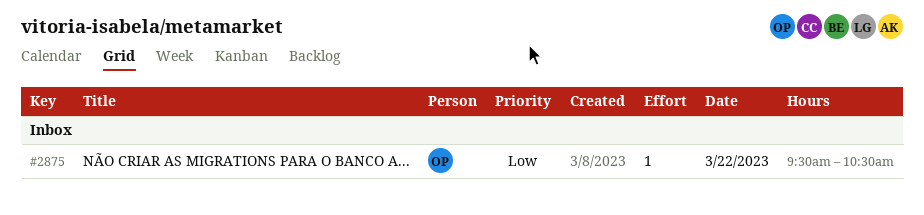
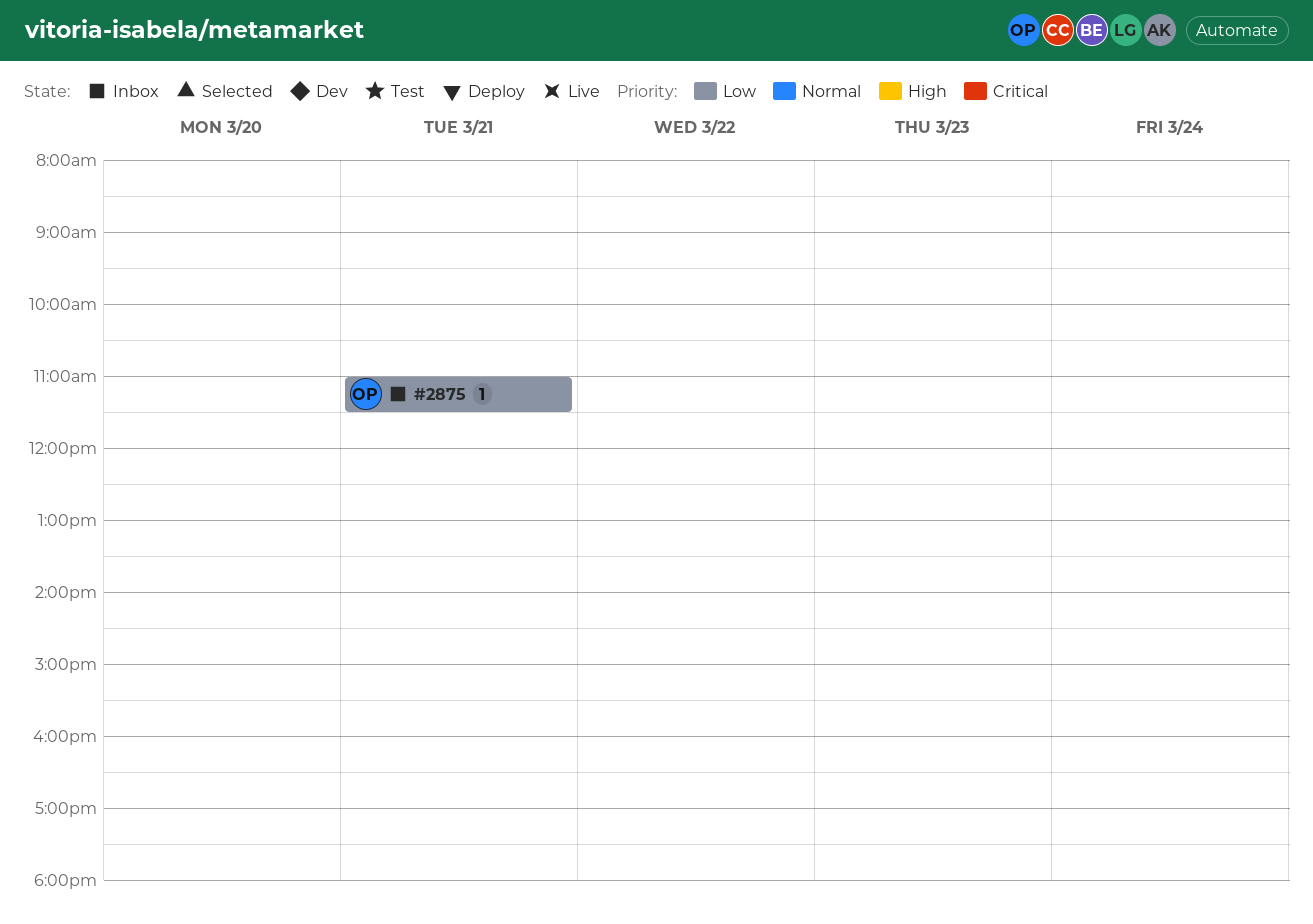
#2875, day: Mar 22 -> Mar 21
#2875, begins: 09:30 -> 11:00
#2875, ends: 10:30 -> 11:30

